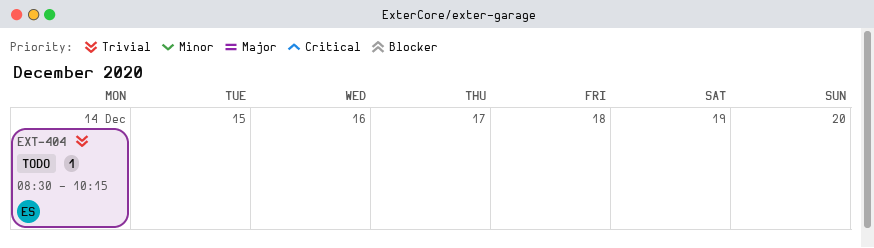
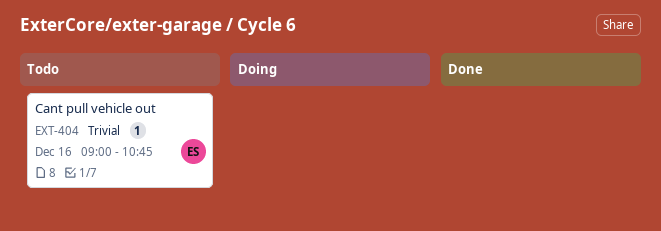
EXT-404, day: Dec 14 -> Dec 16
EXT-404, begins: 08:30 -> 09:00
EXT-404, ends: 10:15 -> 10:45

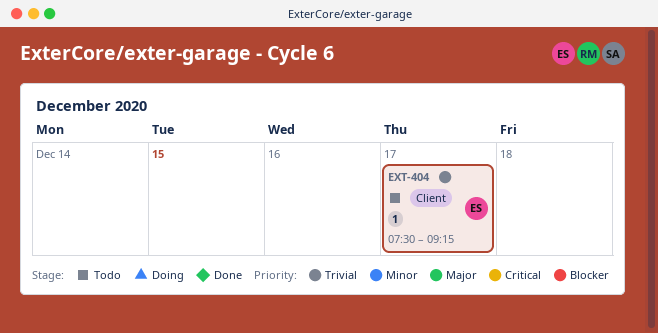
EXT-404, day: Dec 16 -> Dec 17
EXT-404, begins: 09:00 -> 07:30
EXT-404, ends: 10:45 -> 09:15

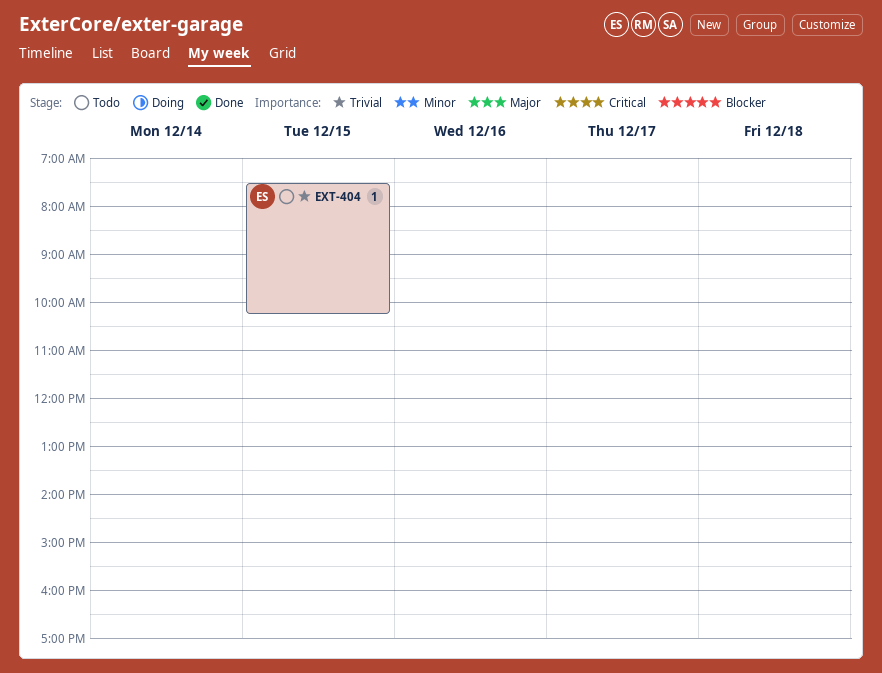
EXT-404, day: Dec 17 -> Dec 15
EXT-404, ends: 09:15 -> 10:15

